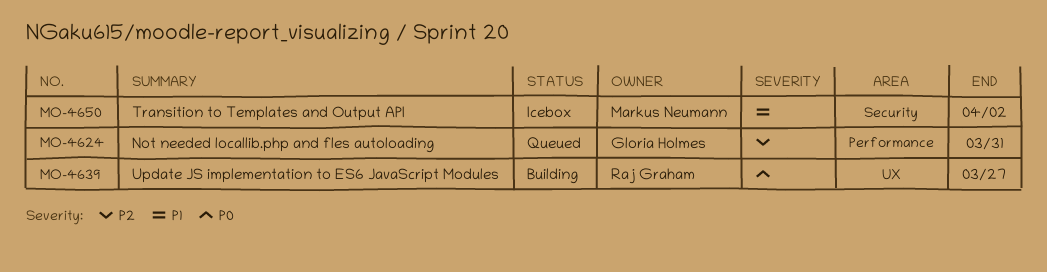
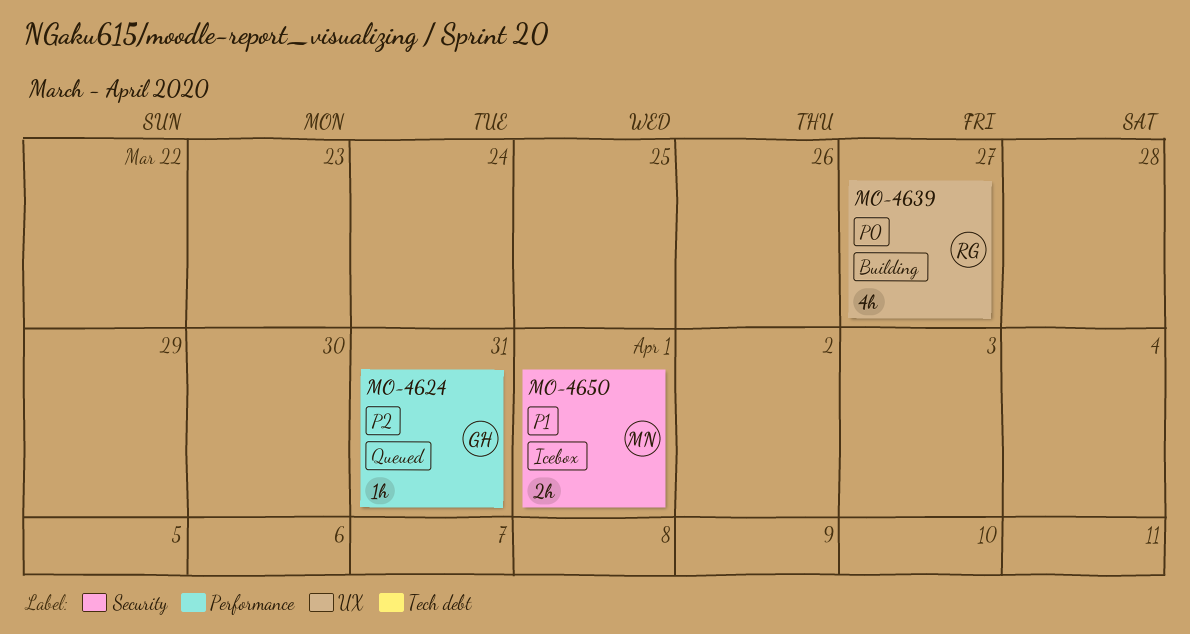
MO-4650, due: Apr 2 -> Apr 1

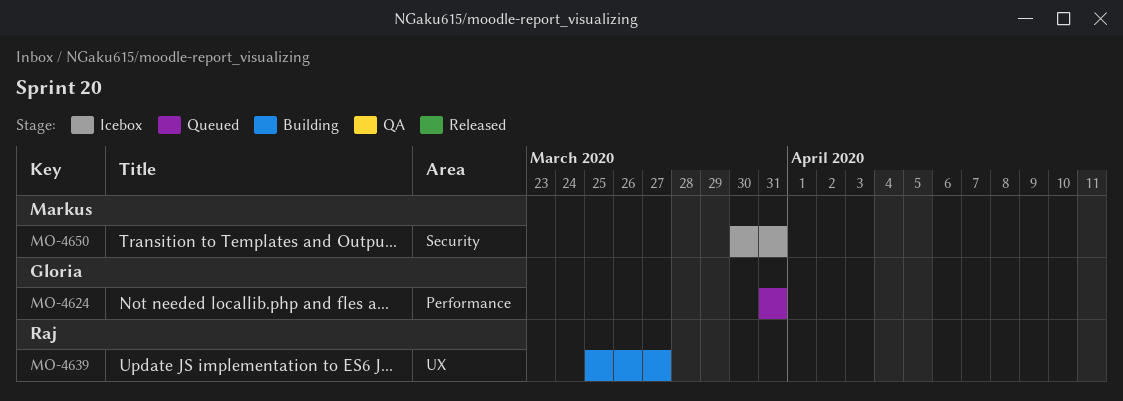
MO-4650, due: Apr 1 -> Mar 31

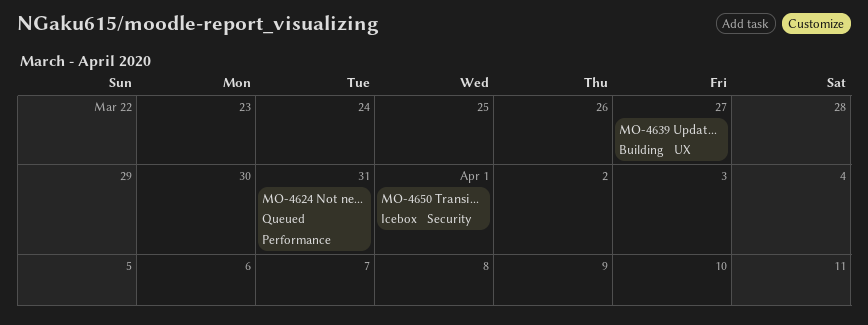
MO-4650, due: Mar 31 -> Apr 1

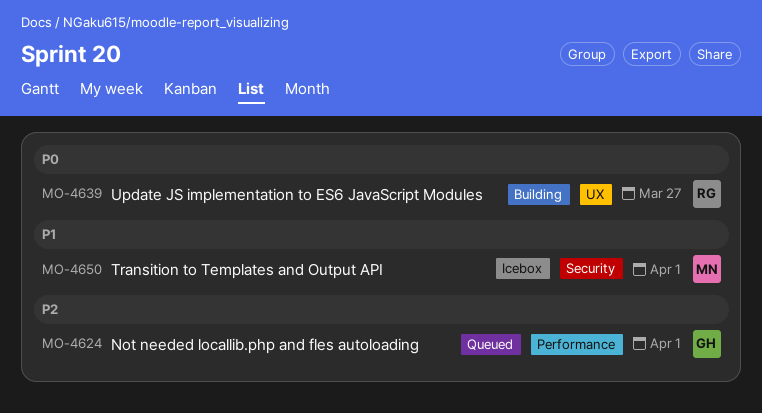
MO-4624, due: Mar 31 -> Apr 1

